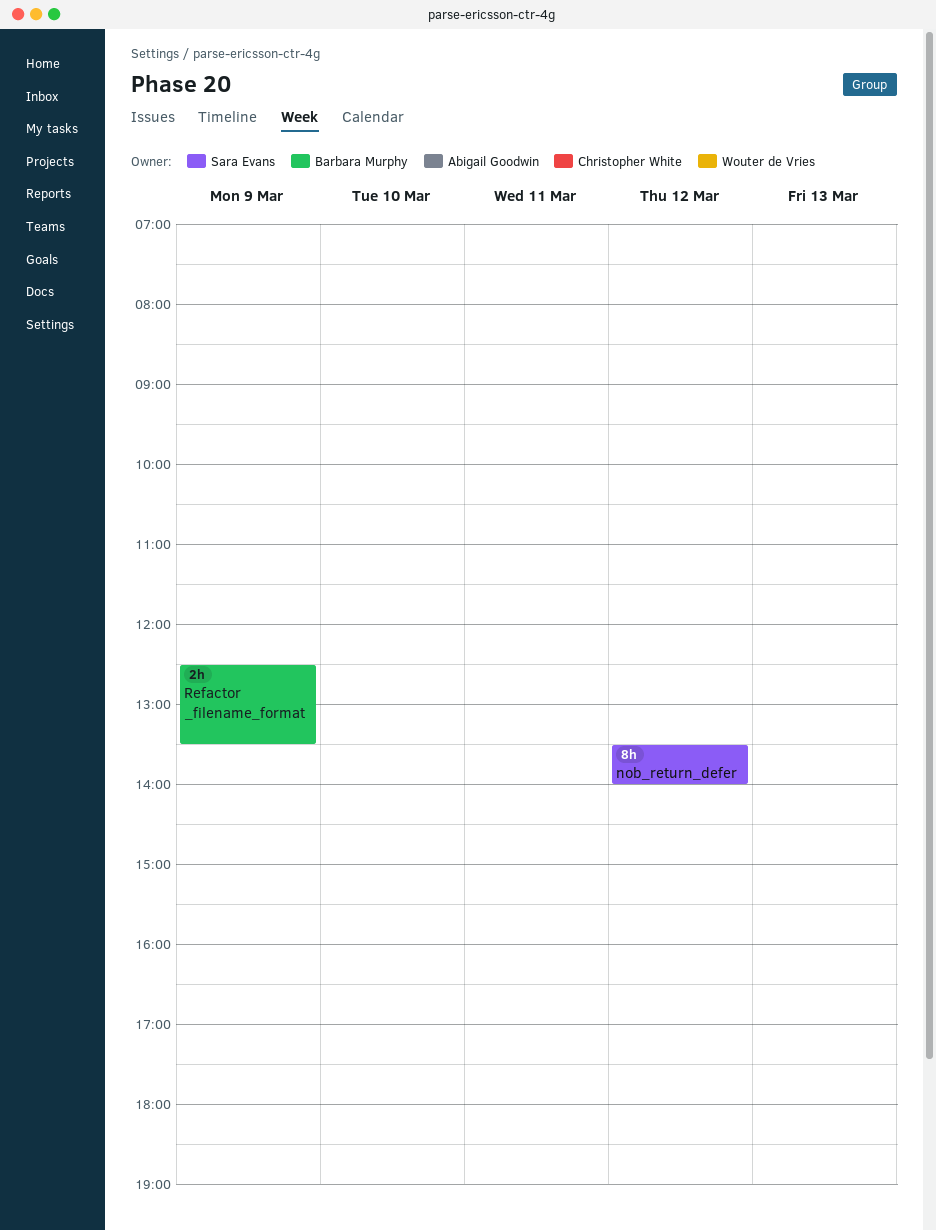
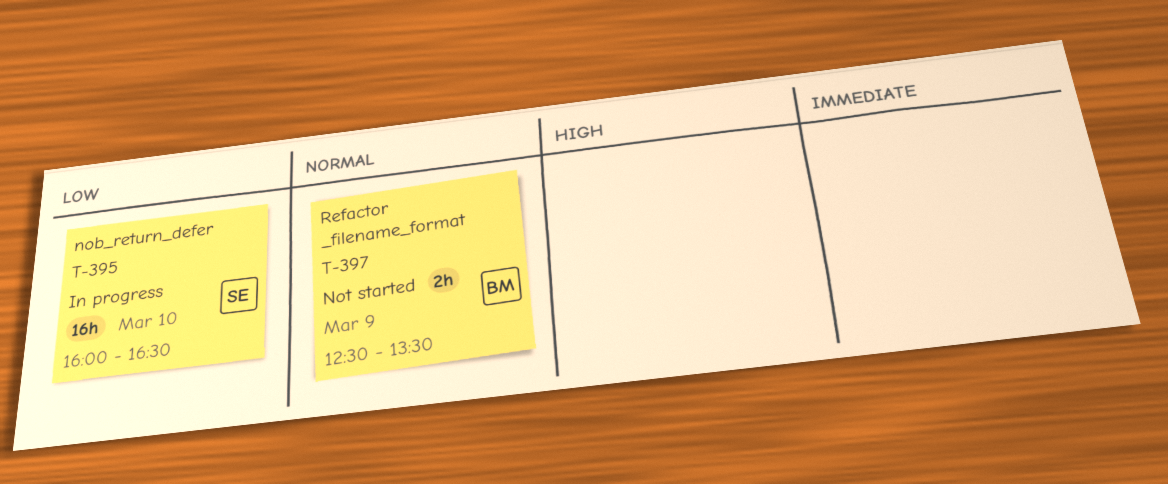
nob_return_defer, estimate: 8h -> 16h
nob_return_defer, day: Mar 12 -> Mar 10
nob_return_defer, begins: 13:30 -> 16:00
nob_return_defer, ends: 14:00 -> 16:30

